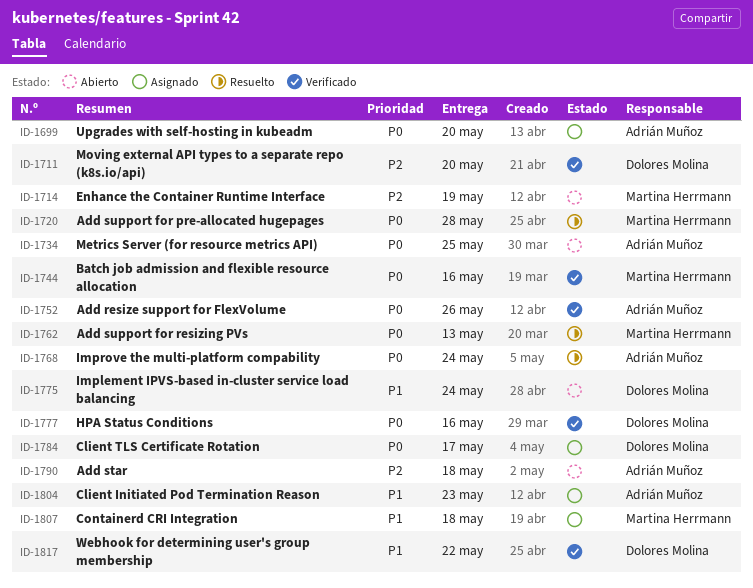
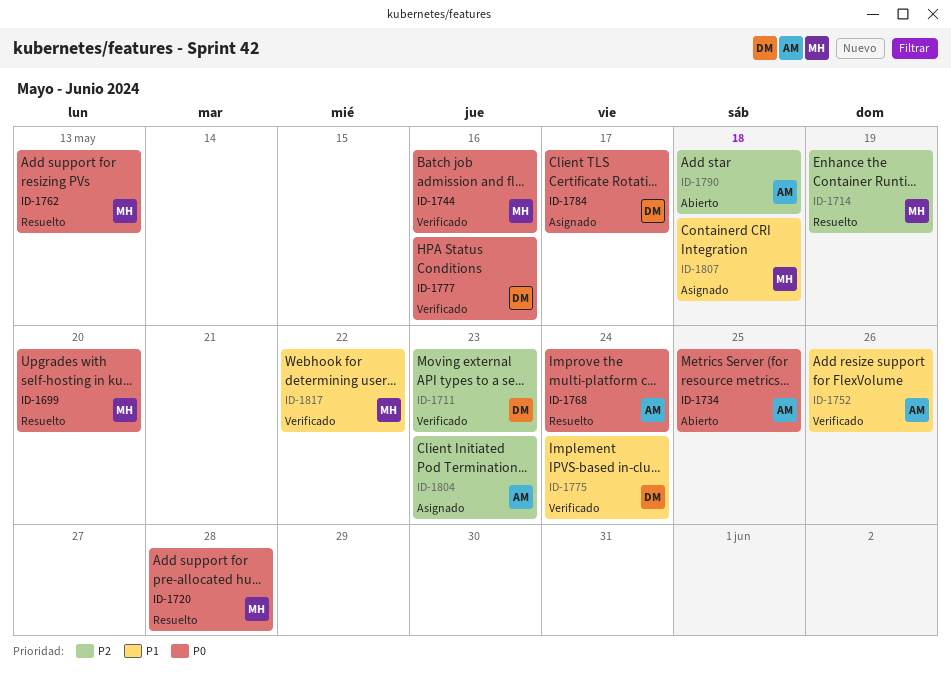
ID-1699, status: Asignado -> Resuelto
ID-1699, owner: Adrián Muñoz -> Martina Herrmann
ID-1711, due: May 20 -> May 23
ID-1714, status: Abierto -> Resuelto
ID-1752, priority: P0 -> P1
ID-1775, status: Abierto -> Verificado
ID-1804, priority: P1 -> P2
ID-1817, owner: Dolores Molina -> Martina Herrmann

